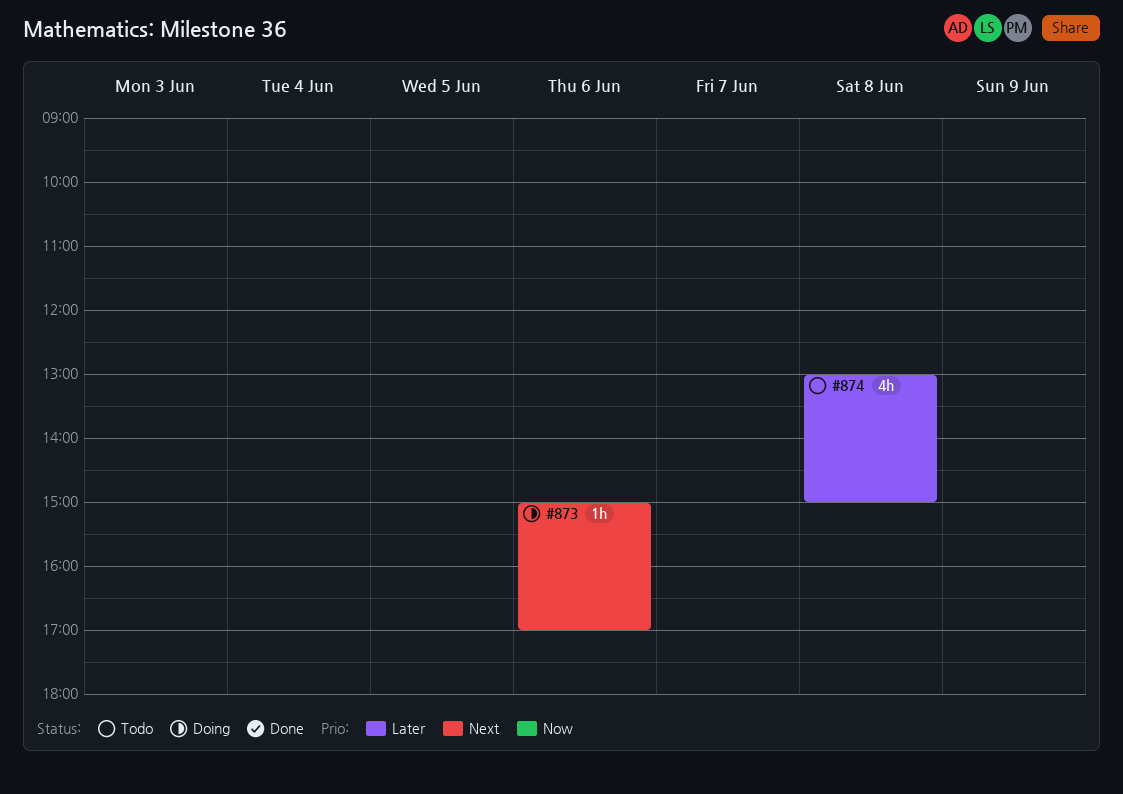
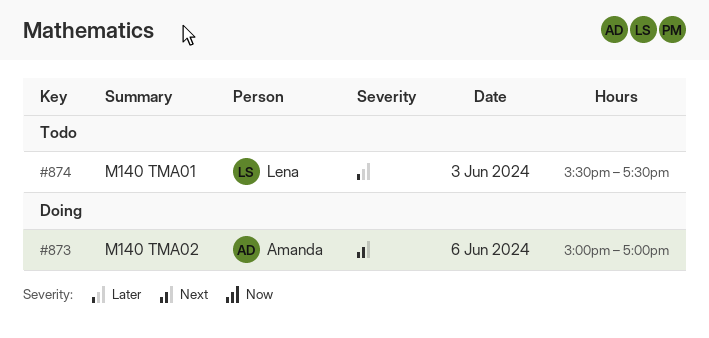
#874, day: Jun 8 -> Jun 3
#874, begins: 13:00 -> 15:30
#874, ends: 15:00 -> 17:30

